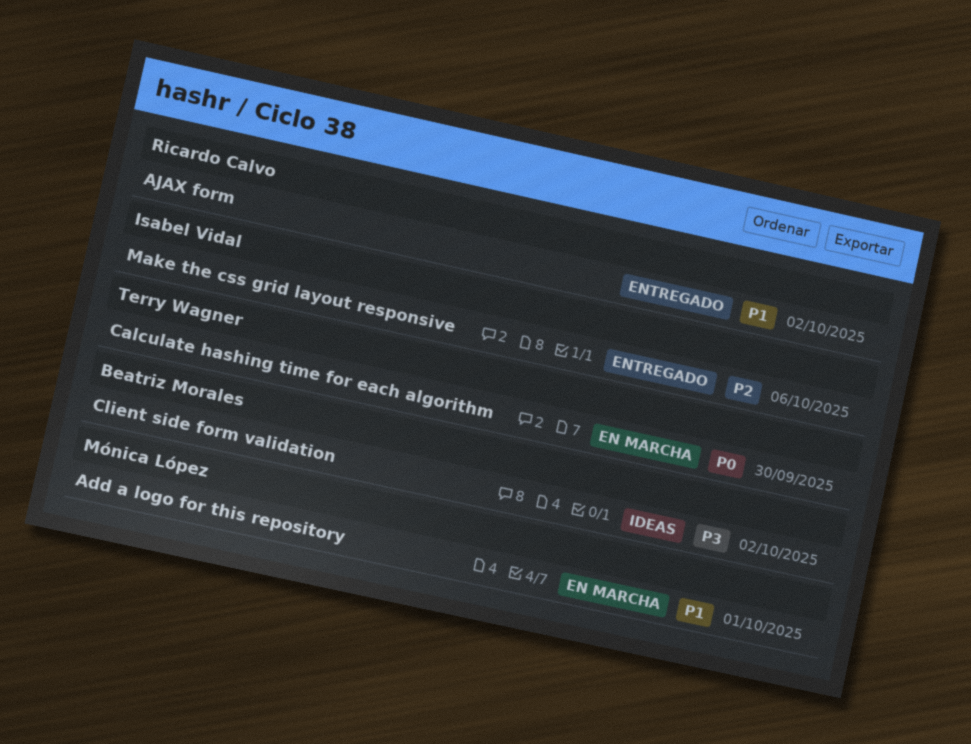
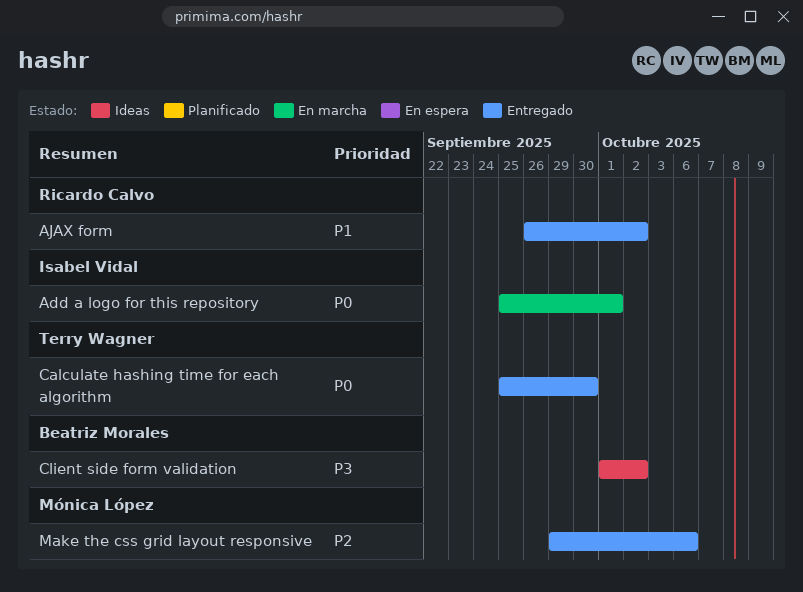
Add a logo for this repository, owner: Mónica López -> Isabel Vidal
Add a logo for this repository, priority: P1 -> P0
Calculate hashing time for each algorithm, status: En marcha -> Entregado
Make the css grid layout responsive, owner: Isabel Vidal -> Mónica López

